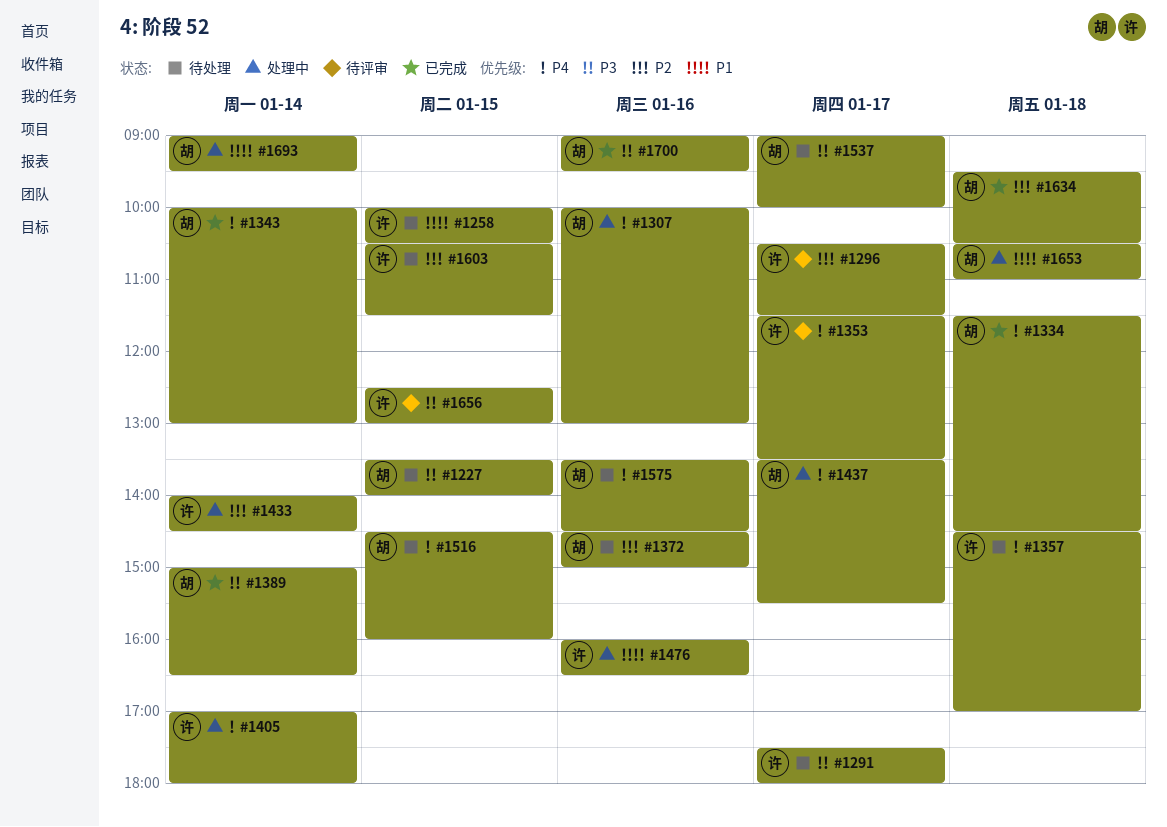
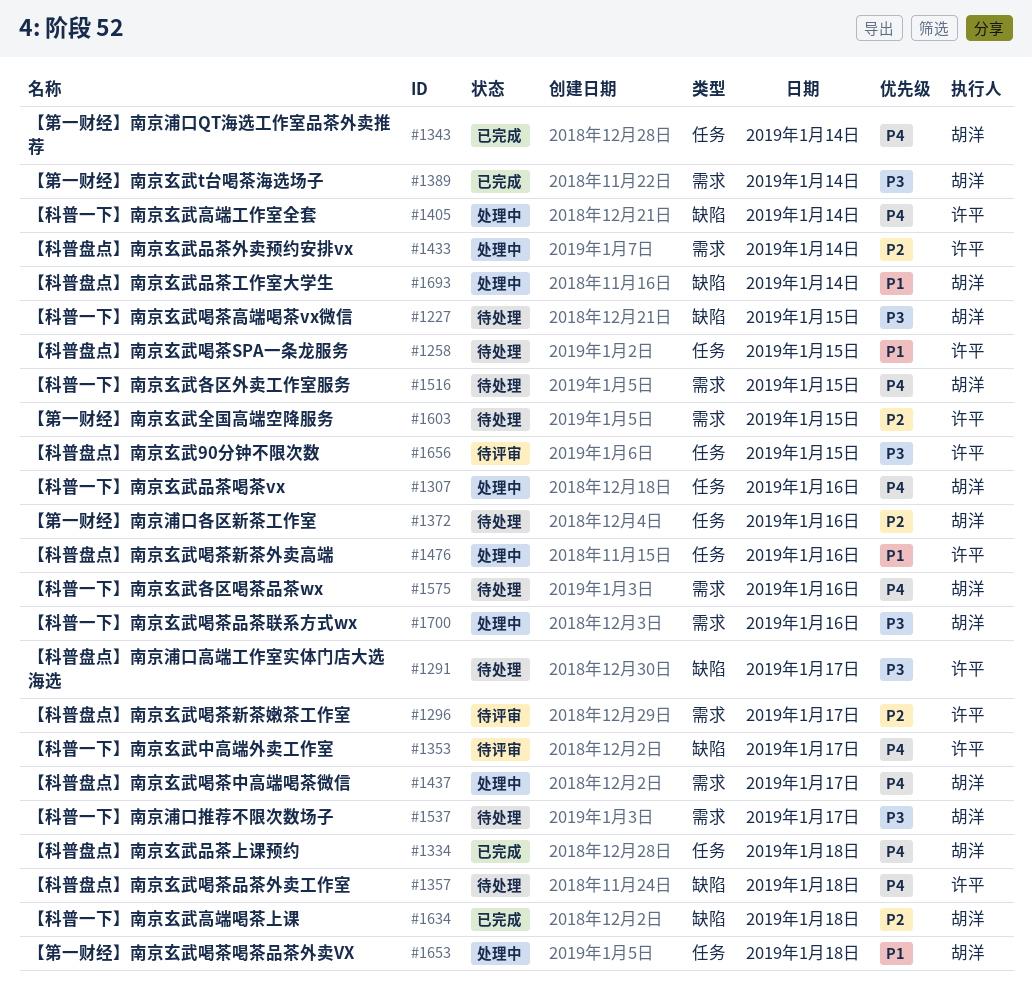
#1700, status: 已完成 -> 处理中

